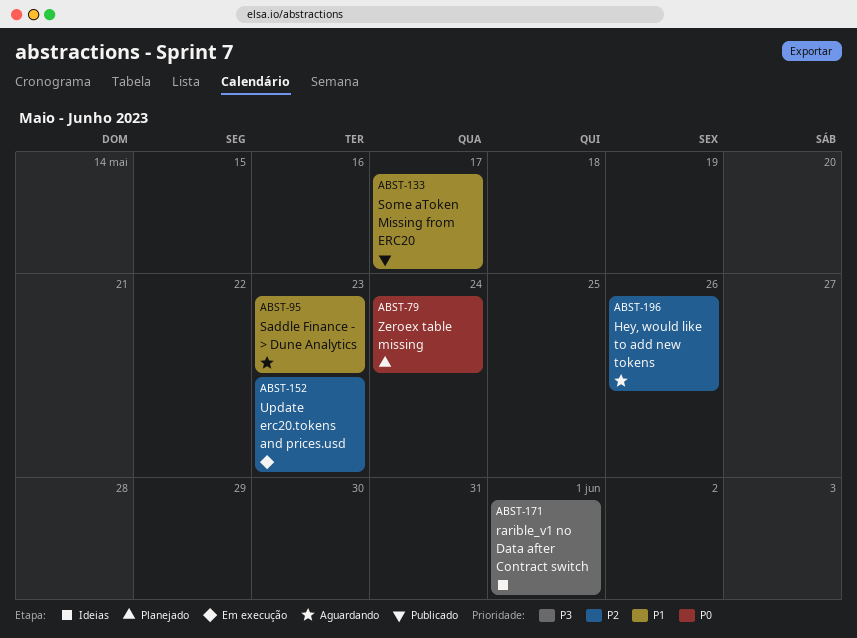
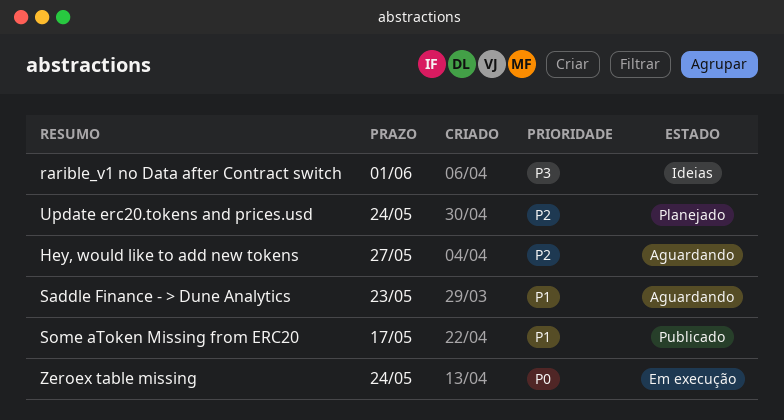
Hey, would like to add new tokens, due: May 26 -> May 27
Update erc20.tokens and prices.usd, status: Em execução -> Planejado
Update erc20.tokens and prices.usd, due: May 23 -> May 24
Zeroex table missing, status: Planejado -> Em execução

